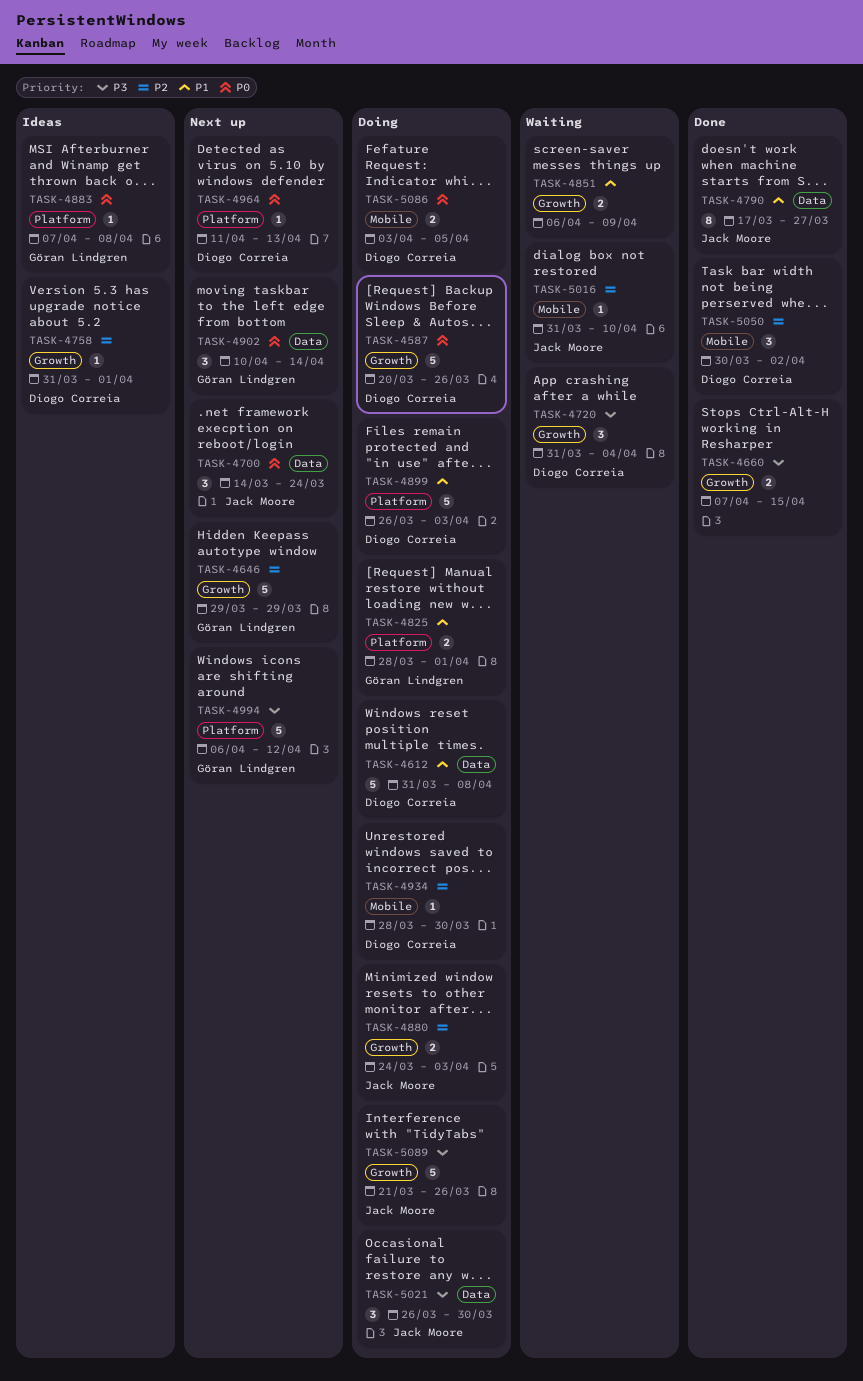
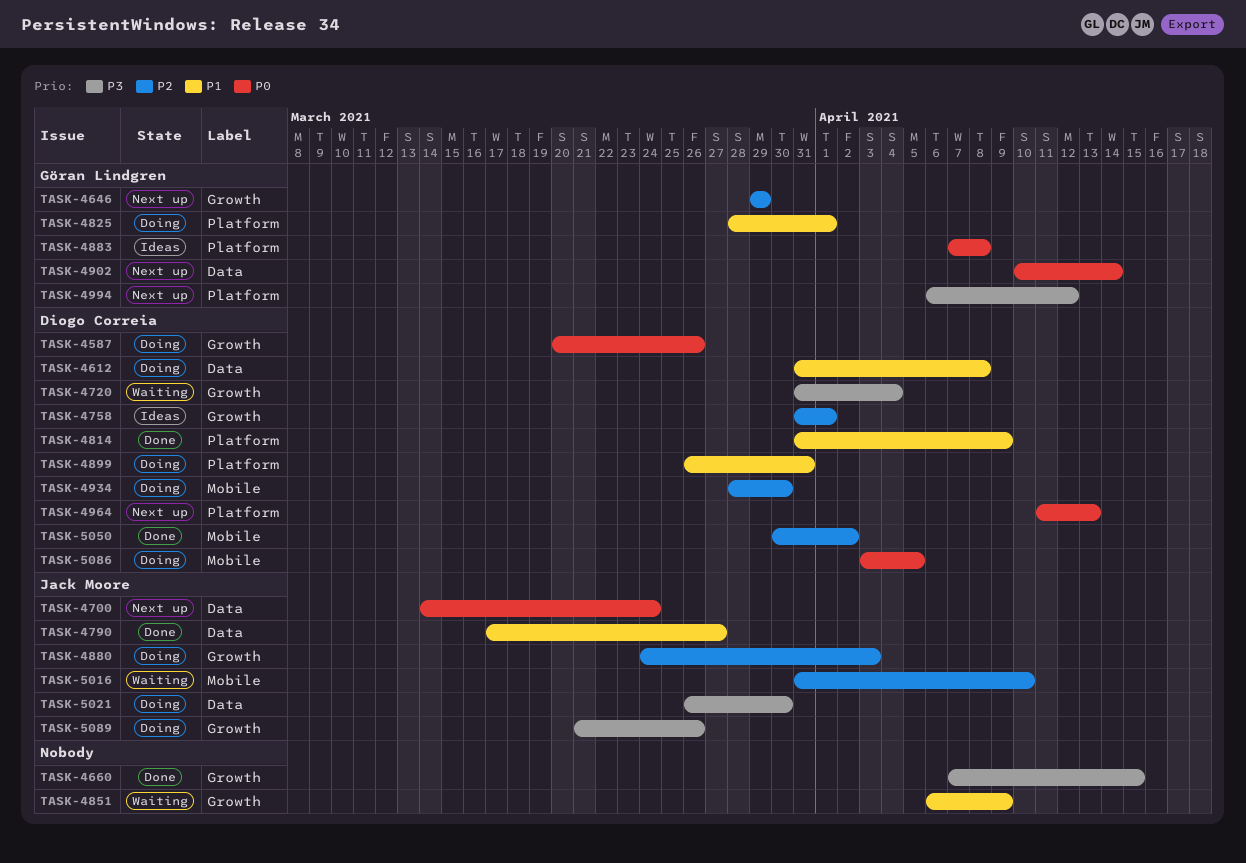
TASK-4814: none -> present
TASK-4899, due: Apr 3 -> Mar 31

